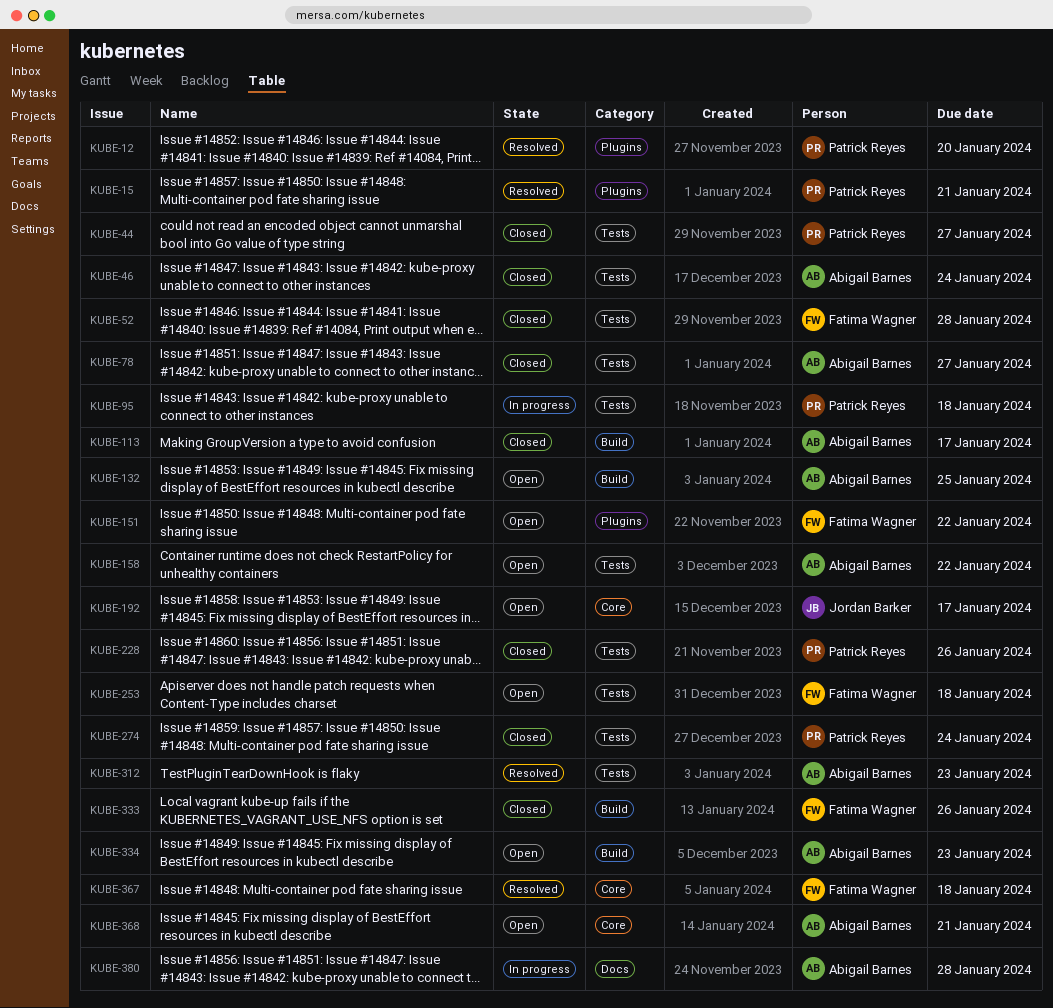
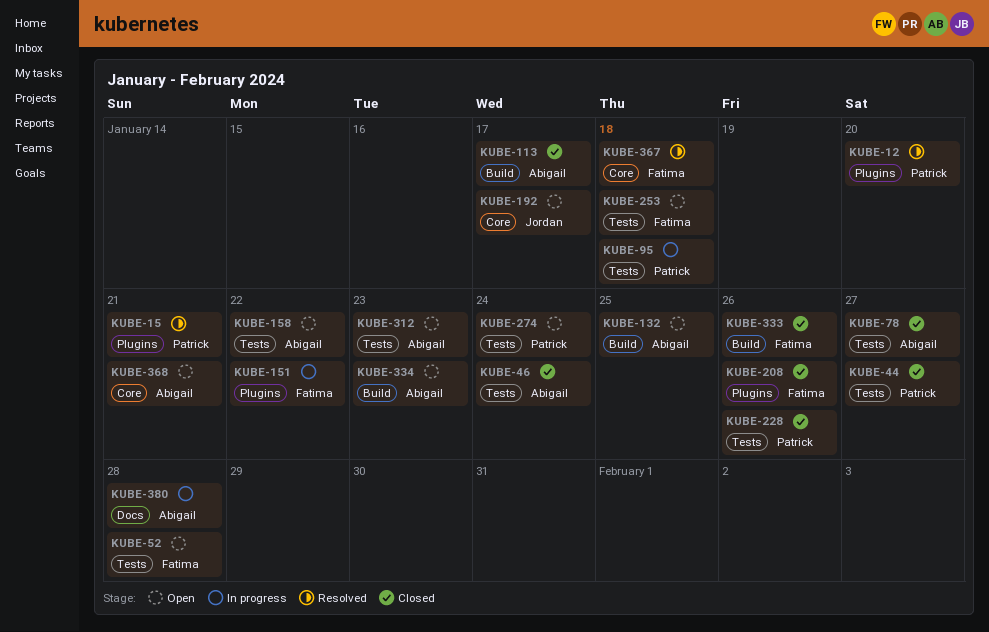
KUBE-52, status: Closed -> Open
KUBE-151, status: Open -> In progress
KUBE-208: none -> present
KUBE-274, status: Closed -> Open
KUBE-312, status: Resolved -> Open

